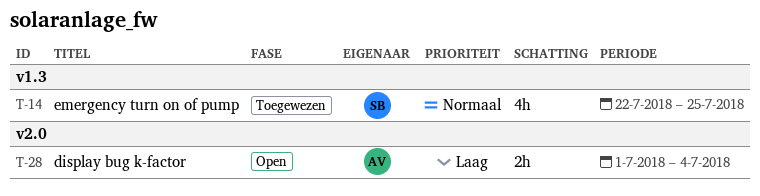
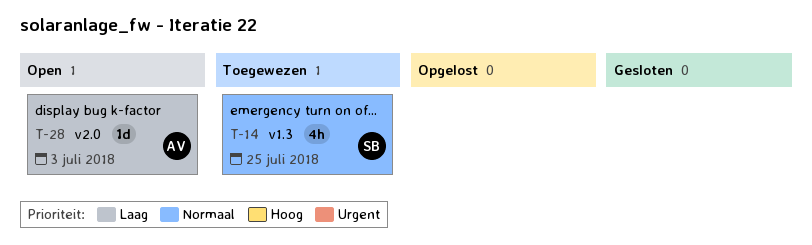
T-28, estimate: 2h -> 1d
T-28, due: Jul 4 -> Jul 3

